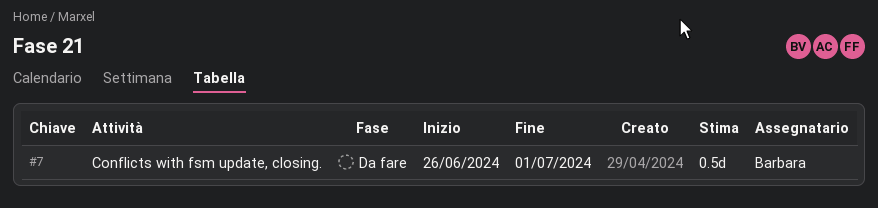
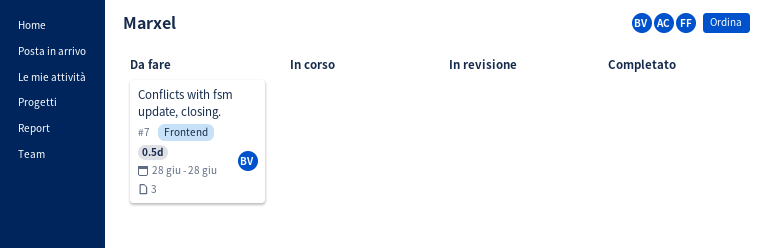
#7, start: Jun 26 -> Jun 28
#7, due: Jul 1 -> Jun 28

